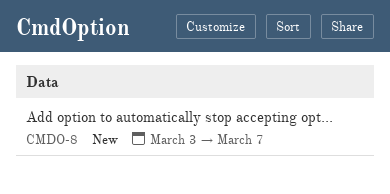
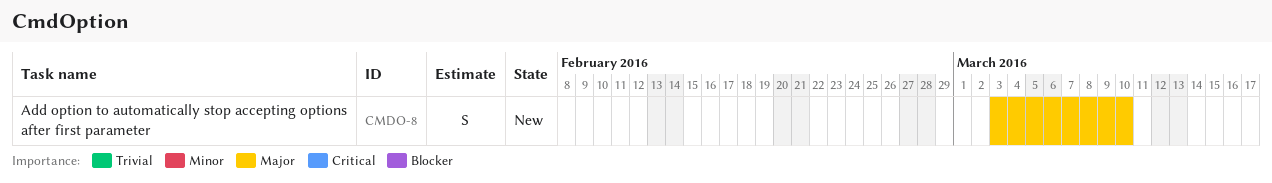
CMDO-8, due: Mar 7 -> Mar 10

